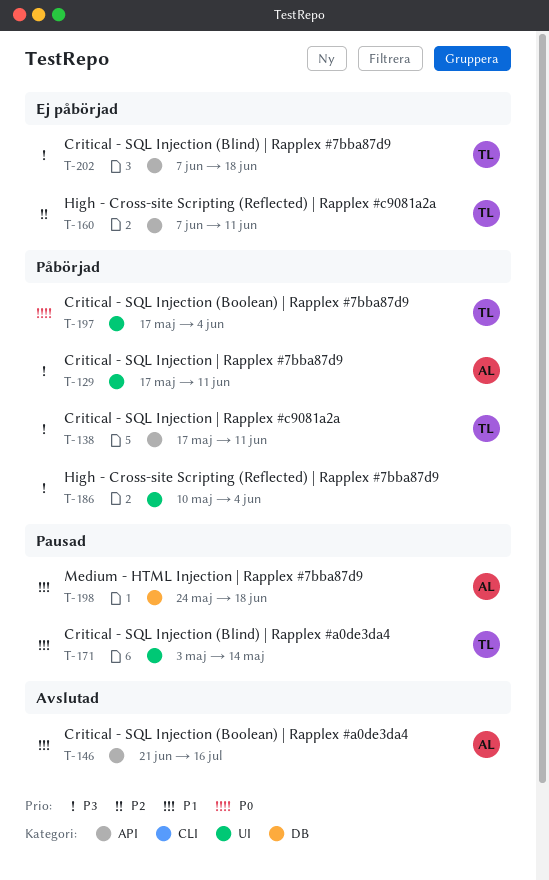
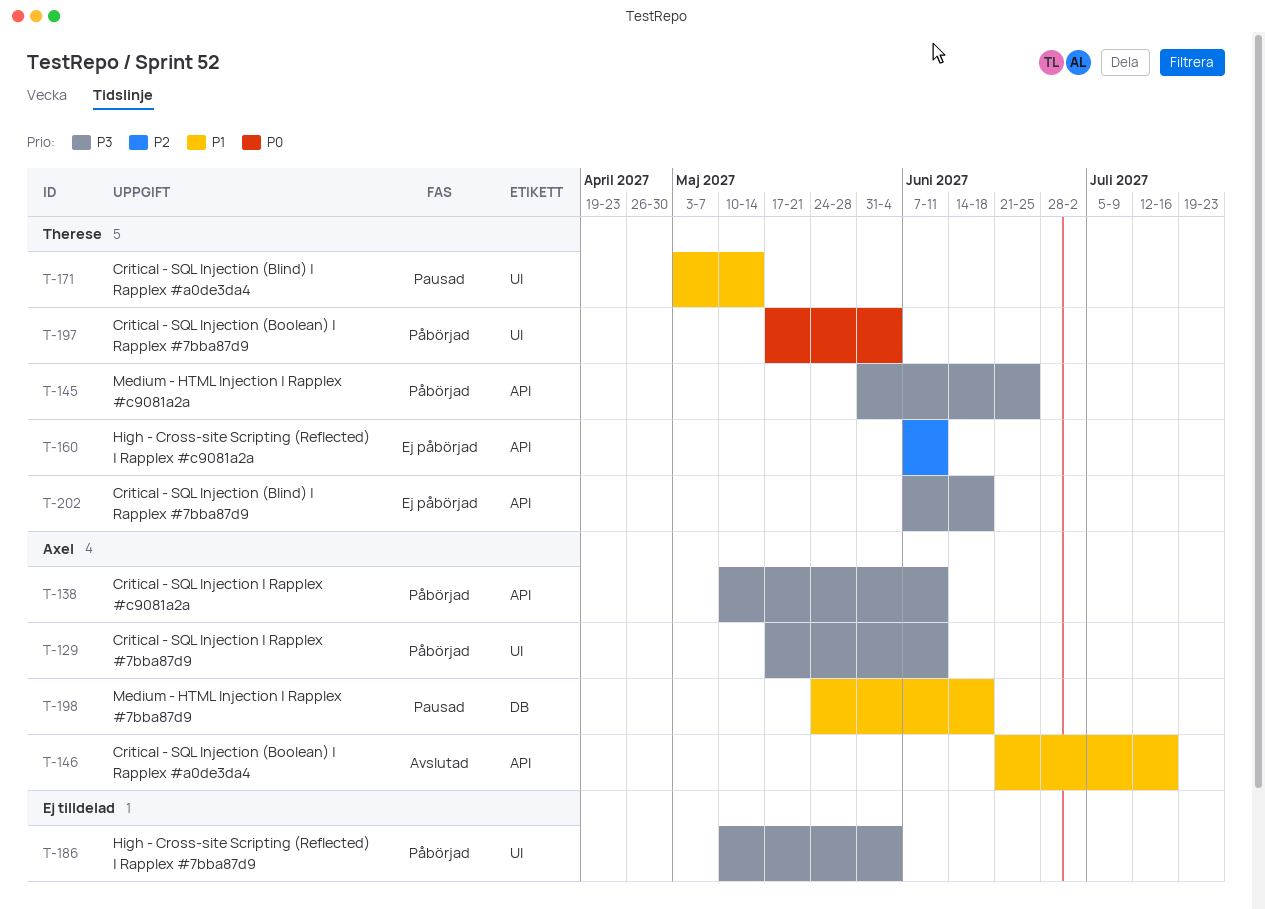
T-138, owner: Therese -> Axel
T-138, start: May 17 -> May 10
T-145: none -> present

